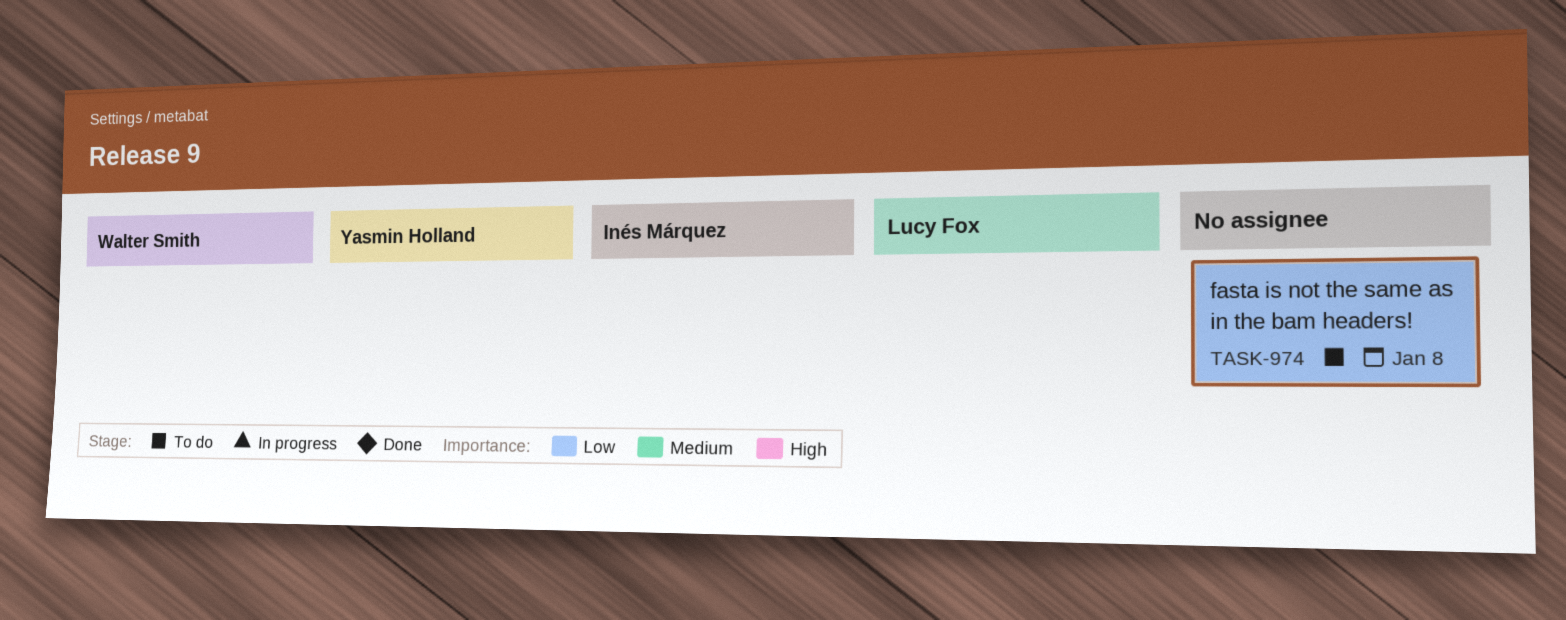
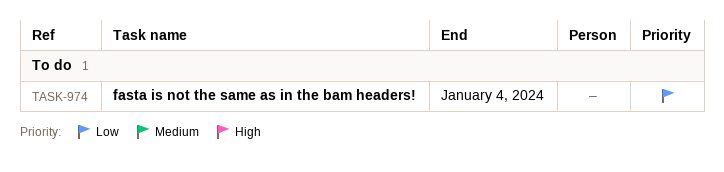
TASK-974, due: Jan 8 -> Jan 4

